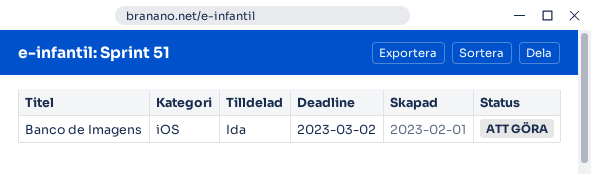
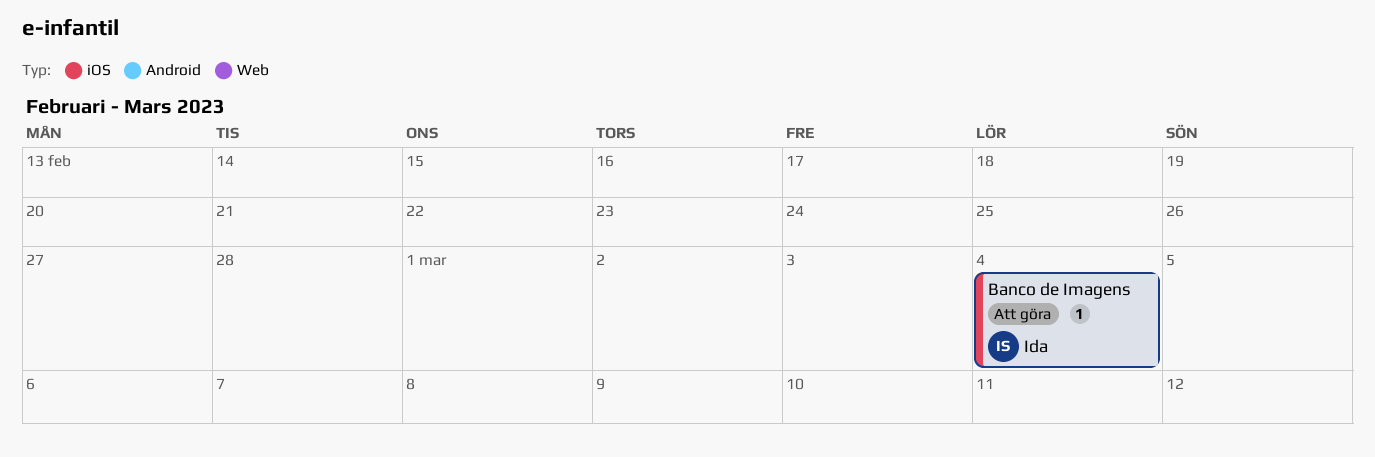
Banco de Imagens, due: Mar 2 -> Mar 4

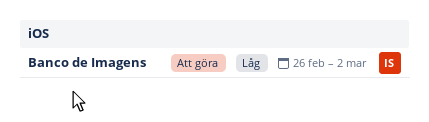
Banco de Imagens, due: Mar 4 -> Mar 2

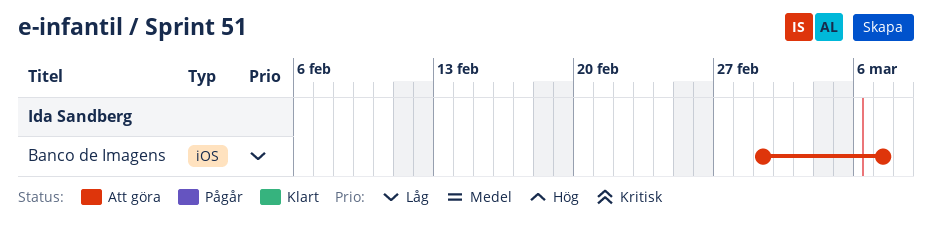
Banco de Imagens, start: Feb 26 -> Mar 1
Banco de Imagens, due: Mar 2 -> Mar 7

